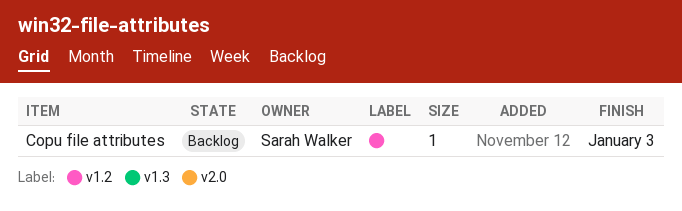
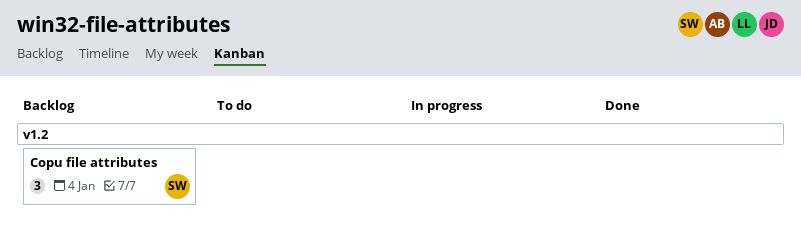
Copu file attributes, estimate: 1 -> 3
Copu file attributes, due: Jan 3 -> Jan 4

